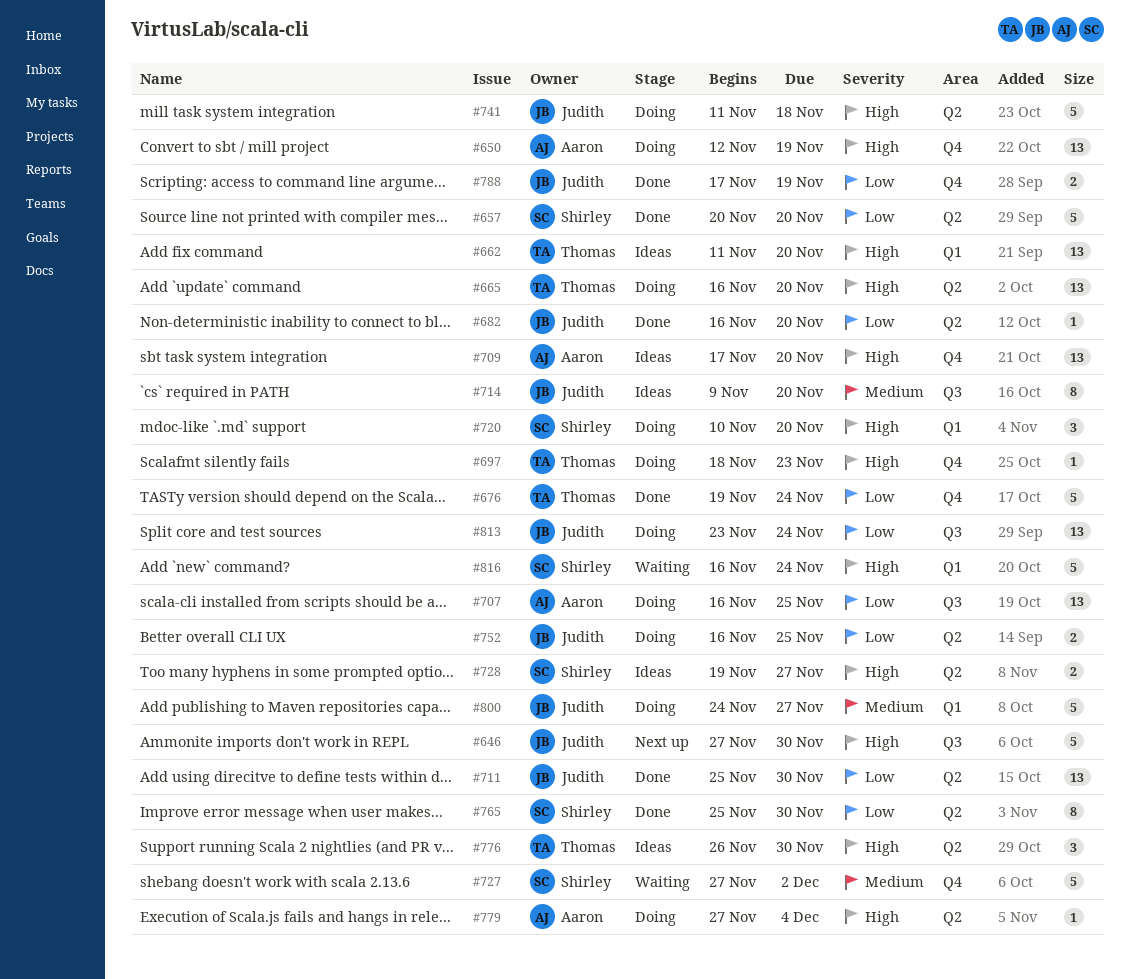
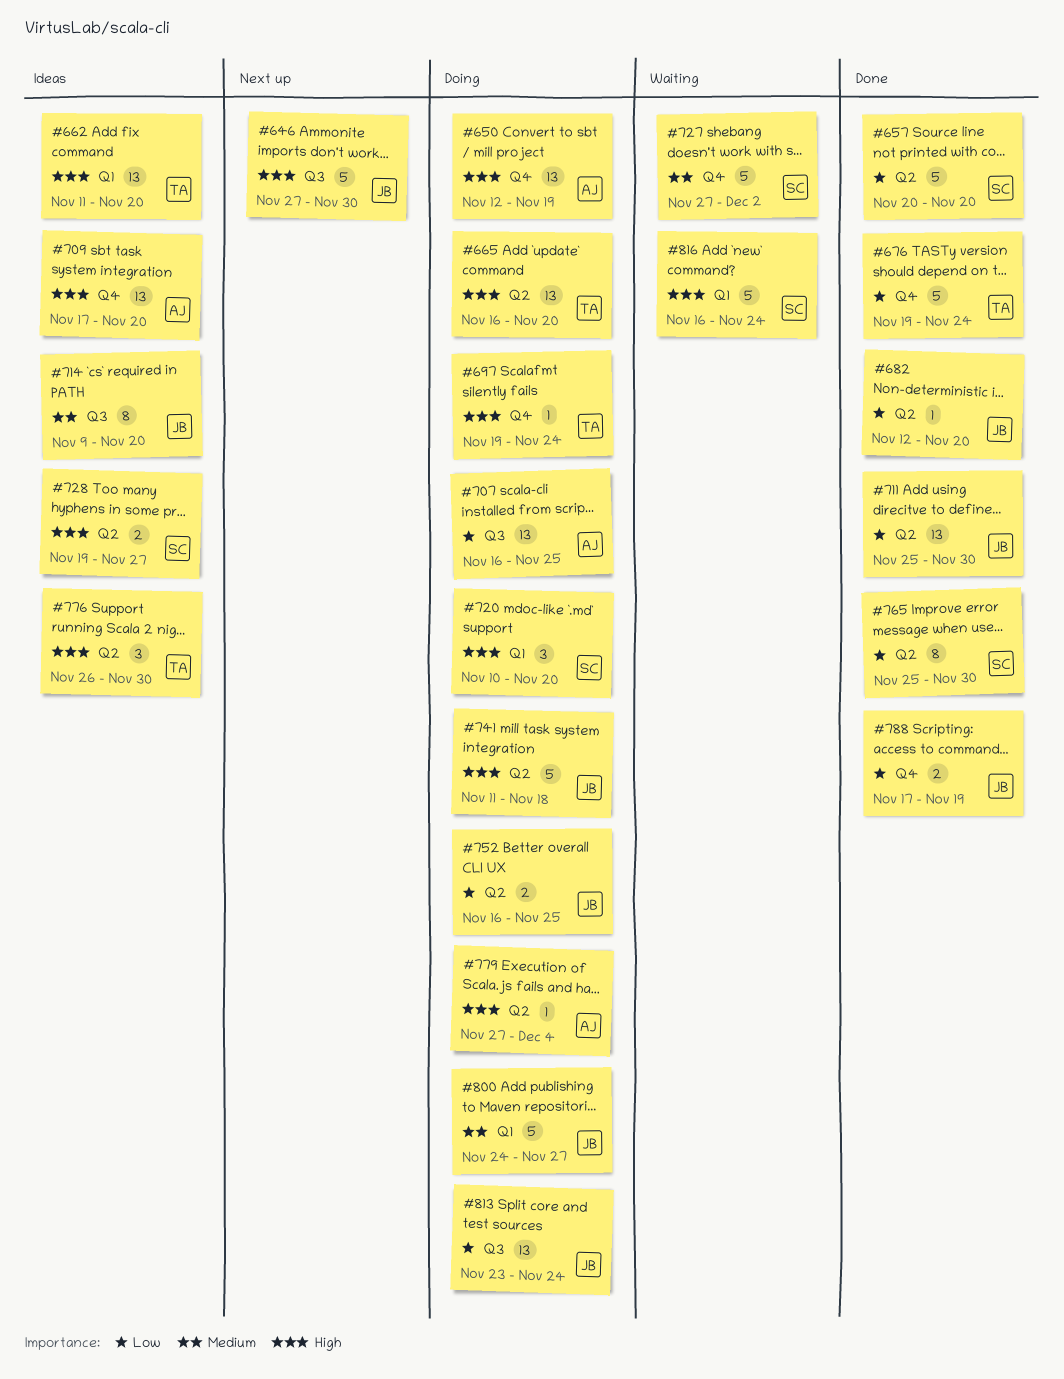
#682, start: Nov 16 -> Nov 12
#697, start: Nov 18 -> Nov 19
#697, due: Nov 23 -> Nov 24

